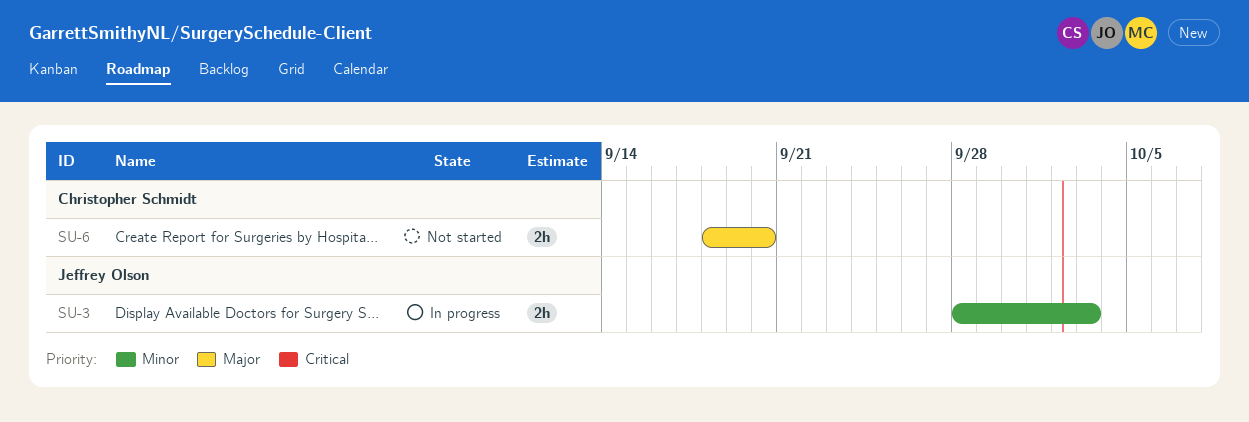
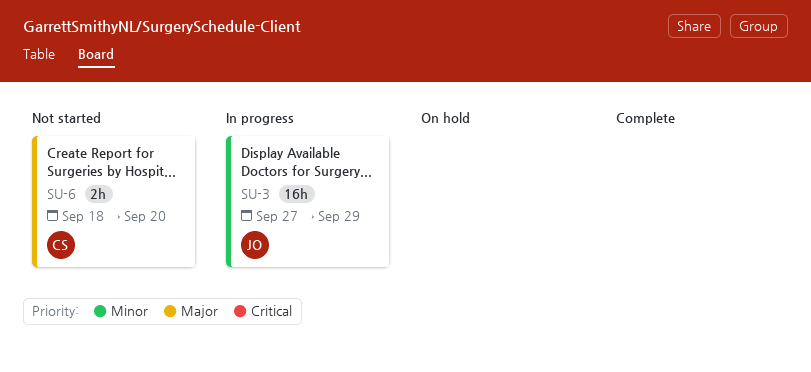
SU-3, estimate: 2h -> 16h
SU-3, start: Sep 28 -> Sep 27
SU-3, due: Oct 3 -> Sep 29

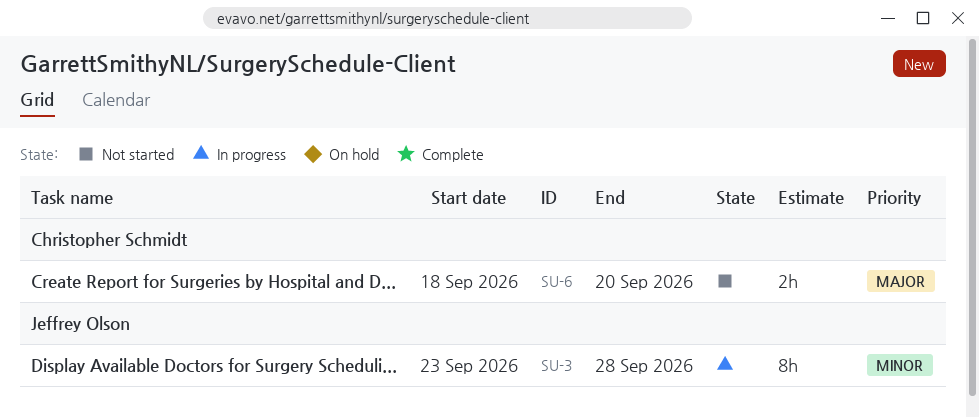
SU-3, estimate: 16h -> 8h
SU-3, start: Sep 27 -> Sep 23
SU-3, due: Sep 29 -> Sep 28

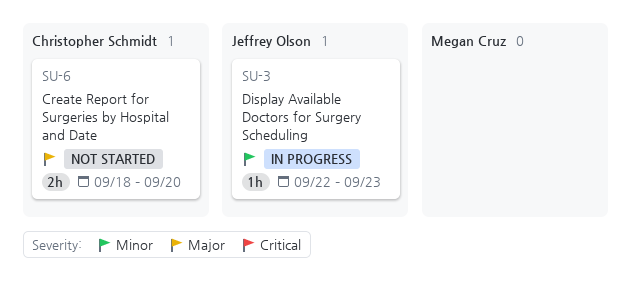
SU-3, estimate: 8h -> 1h
SU-3, start: Sep 23 -> Sep 22
SU-3, due: Sep 28 -> Sep 23

